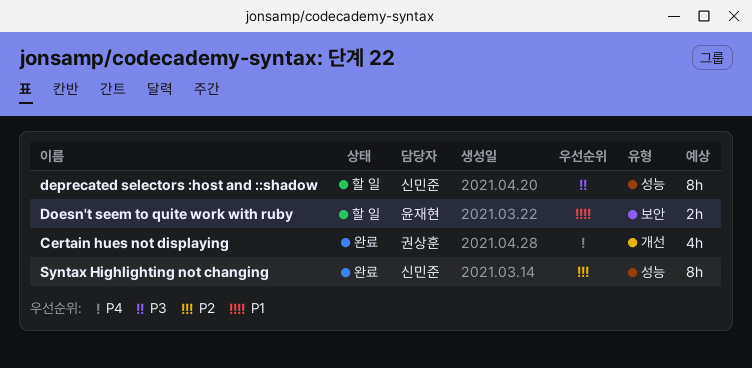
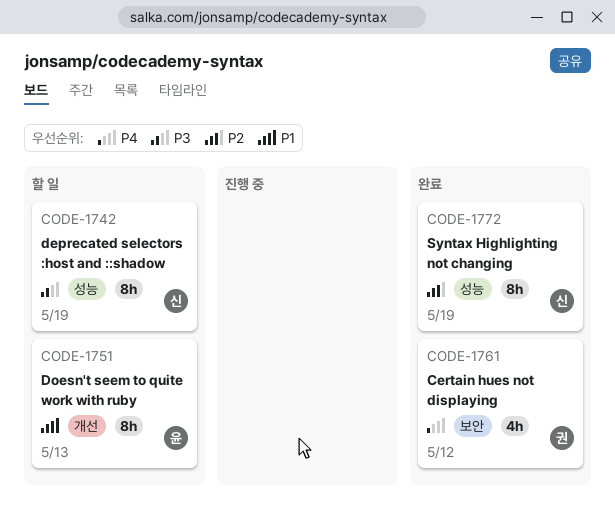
Certain hues not displaying, label: 개선 -> 보안
Doesn't seem to quite work with ruby, label: 보안 -> 개선
Doesn't seem to quite work with ruby, estimate: 2h -> 8h

